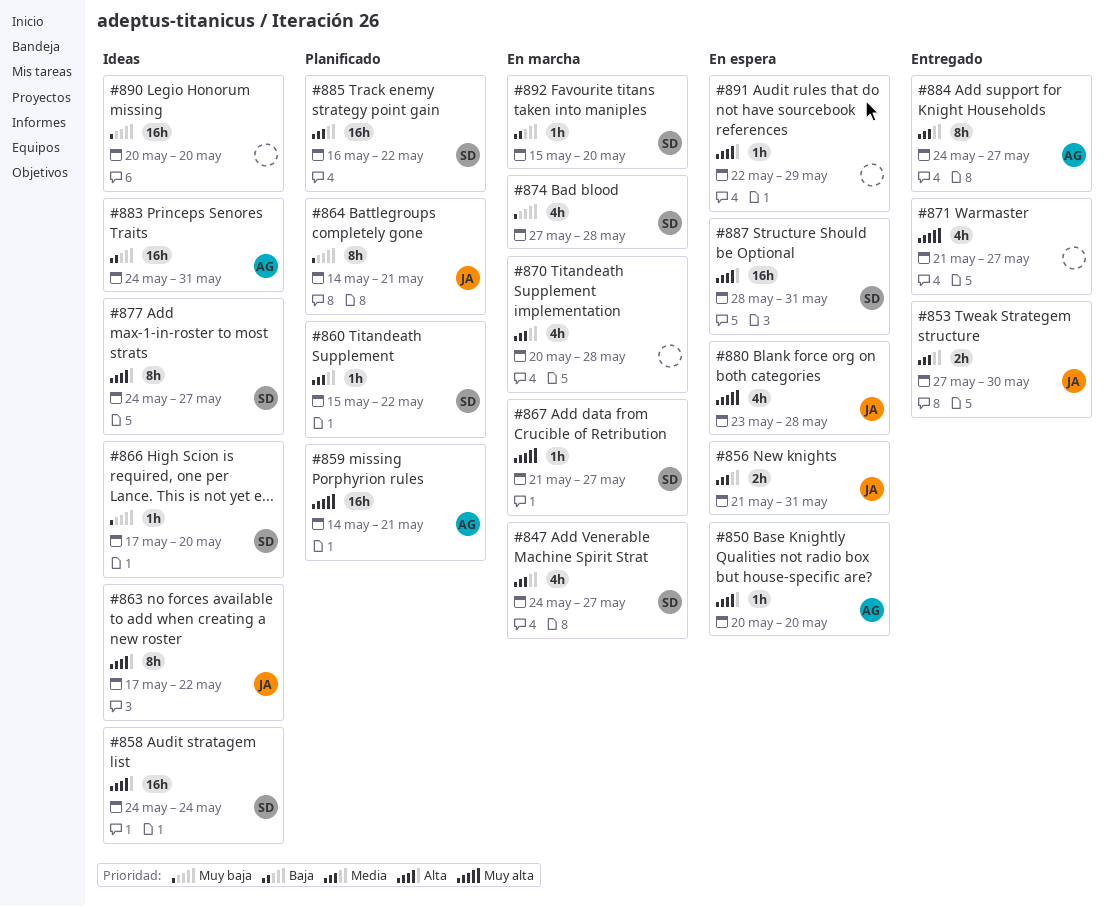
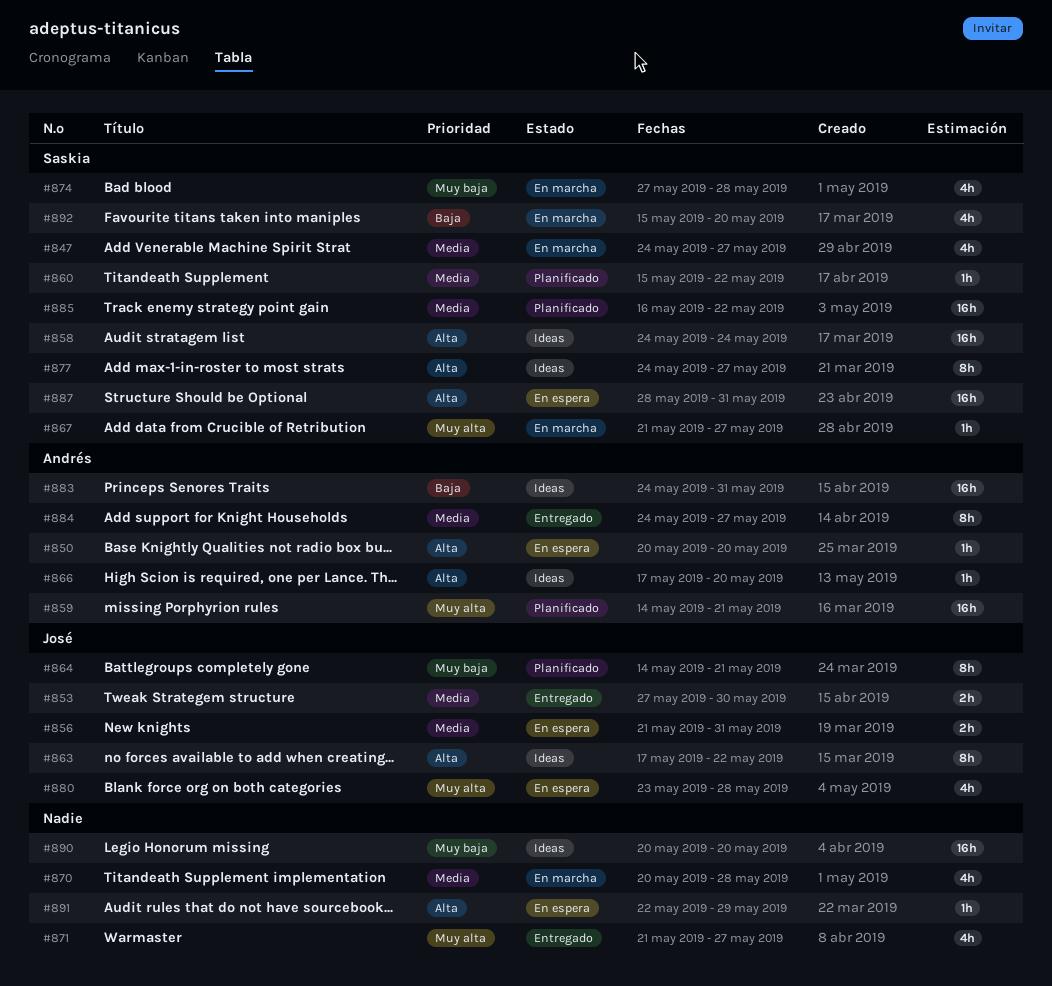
#866, owner: Saskia -> Andrés
#866, priority: Muy baja -> Alta
#892, estimate: 1h -> 4h

